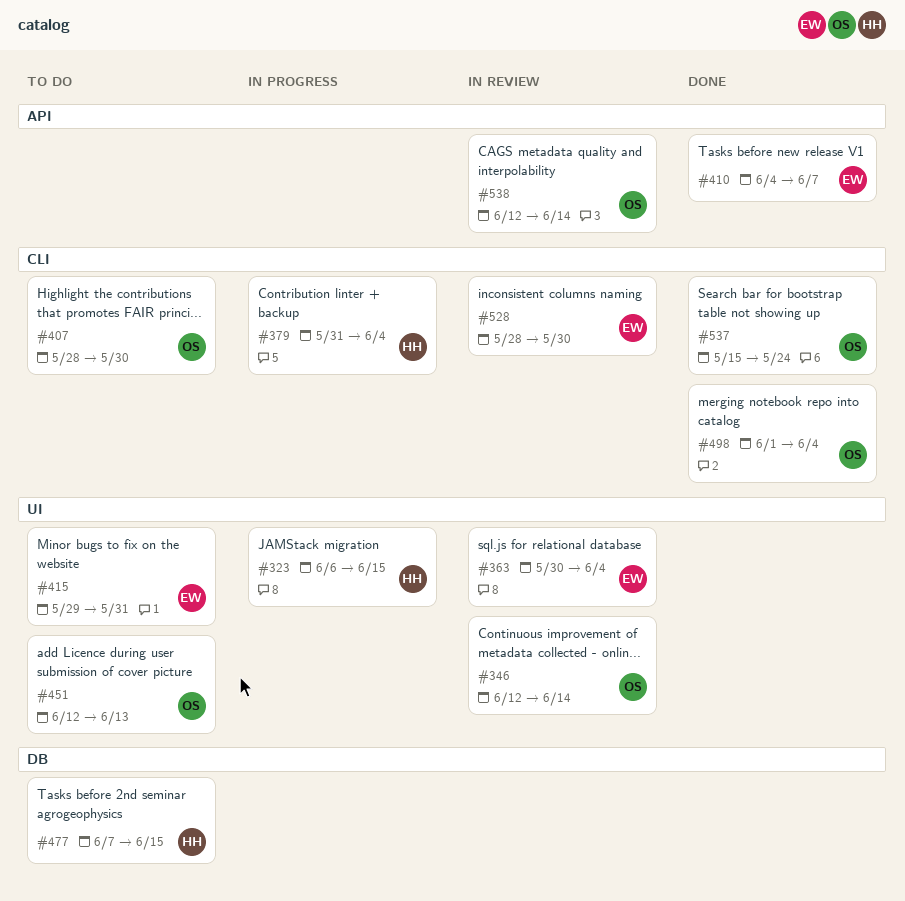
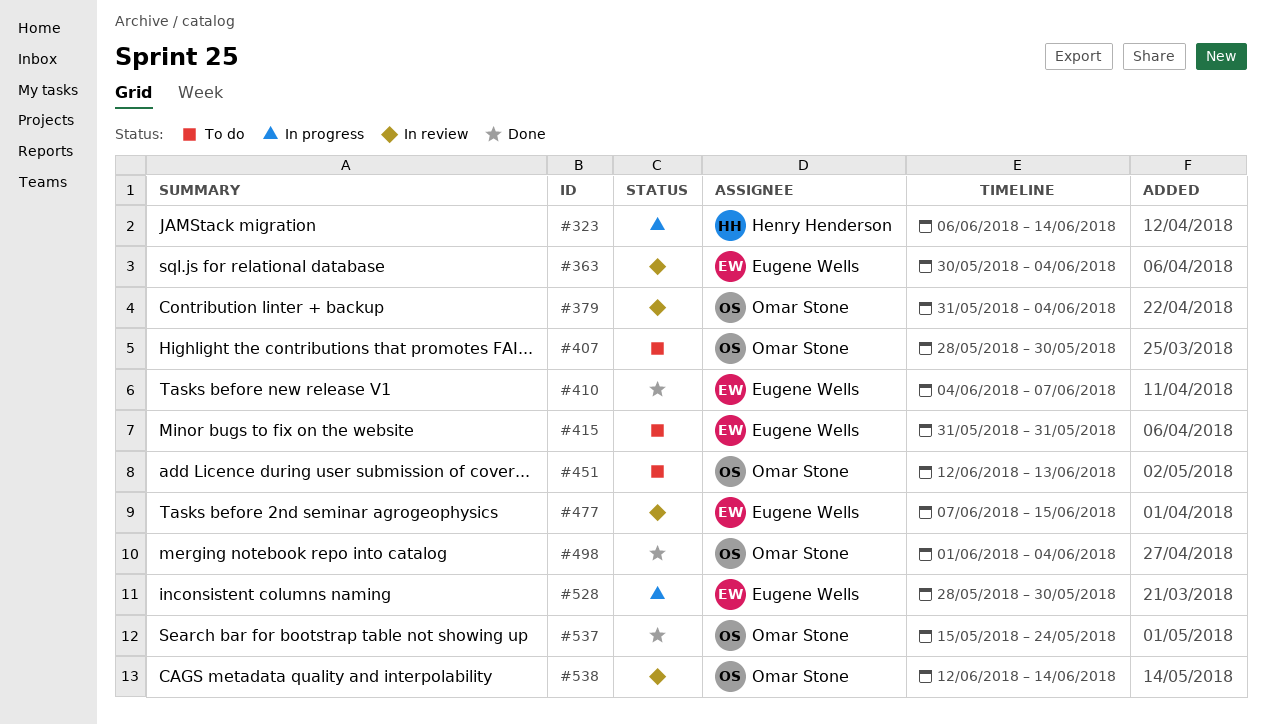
#323, due: Jun 15 -> Jun 14
#346: present -> none
#379, status: In progress -> In review
#379, owner: Henry Henderson -> Omar Stone
#415, start: May 29 -> May 31
#477, status: To do -> In review
#477, owner: Henry Henderson -> Eugene Wells
#528, status: In review -> In progress

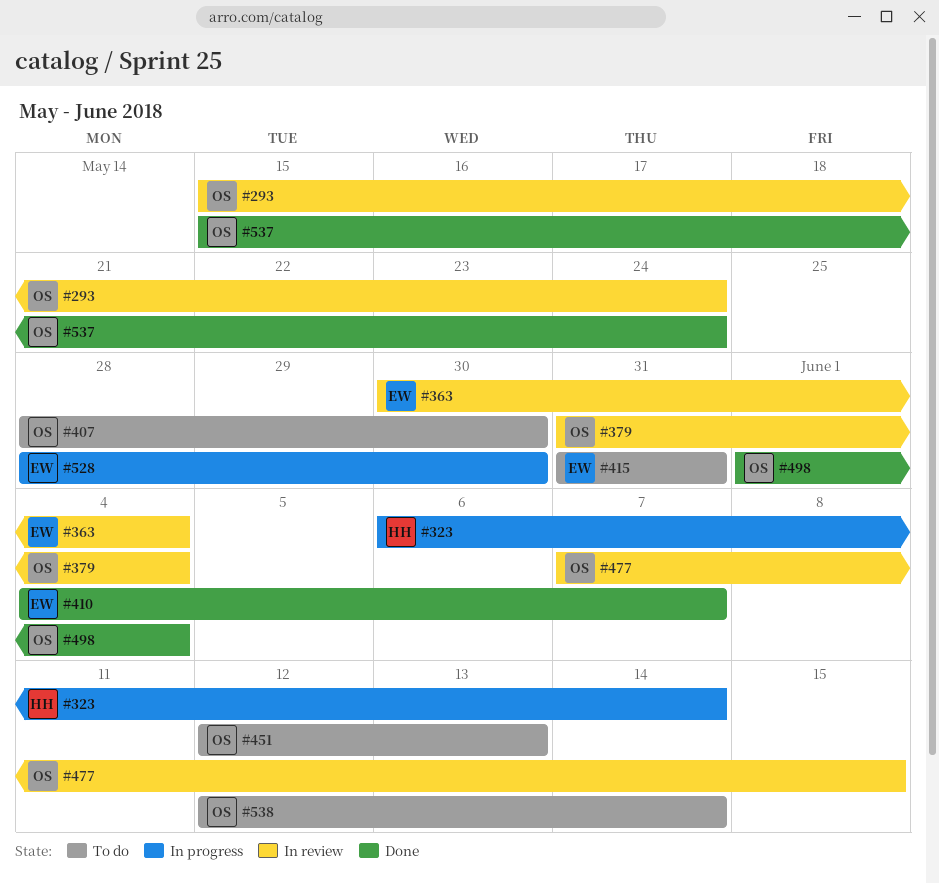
#293: none -> present
#477, owner: Eugene Wells -> Omar Stone
#538, status: In review -> To do

